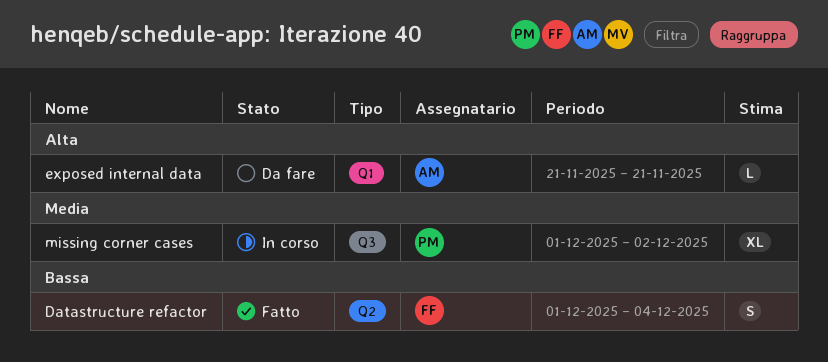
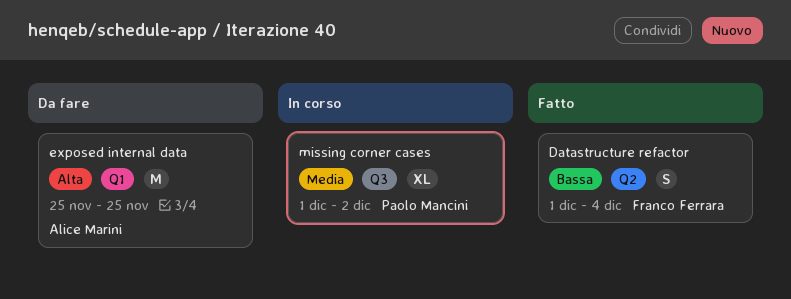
exposed internal data, estimate: L -> M
exposed internal data, start: Nov 21 -> Nov 25
exposed internal data, due: Nov 21 -> Nov 25

